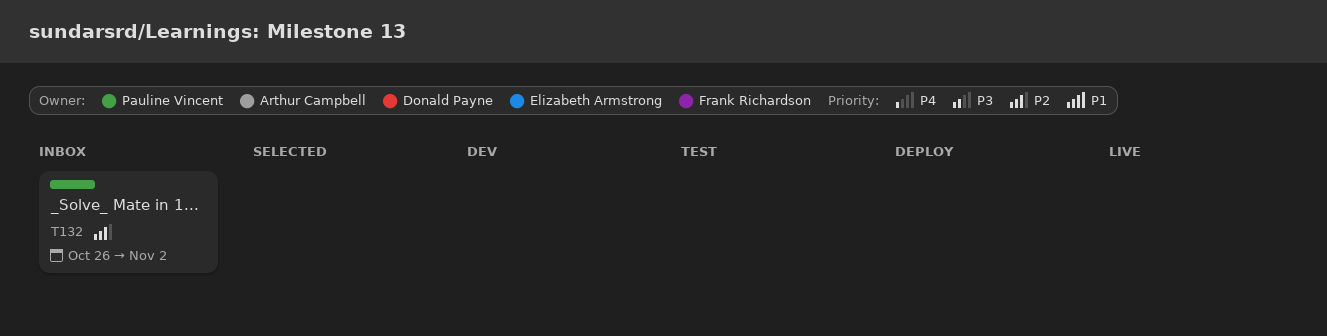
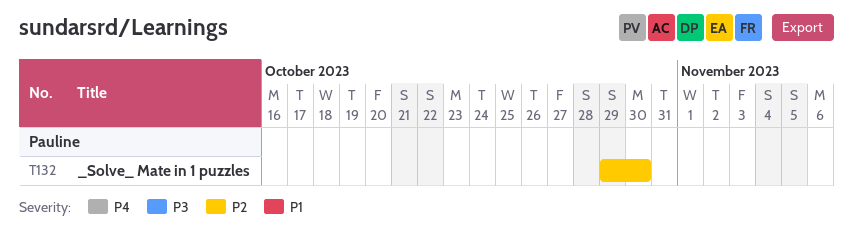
T132, start: Oct 26 -> Oct 29
T132, due: Nov 2 -> Oct 30

